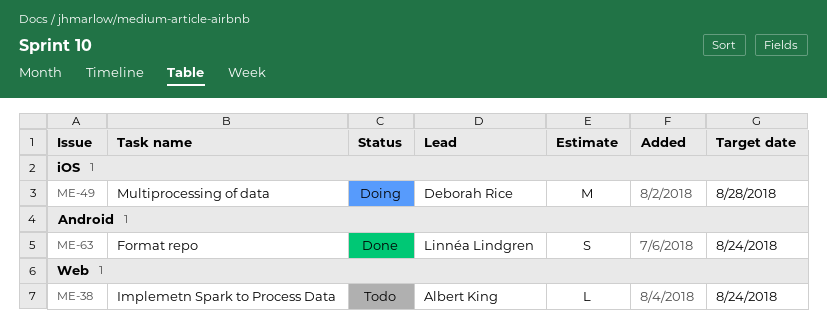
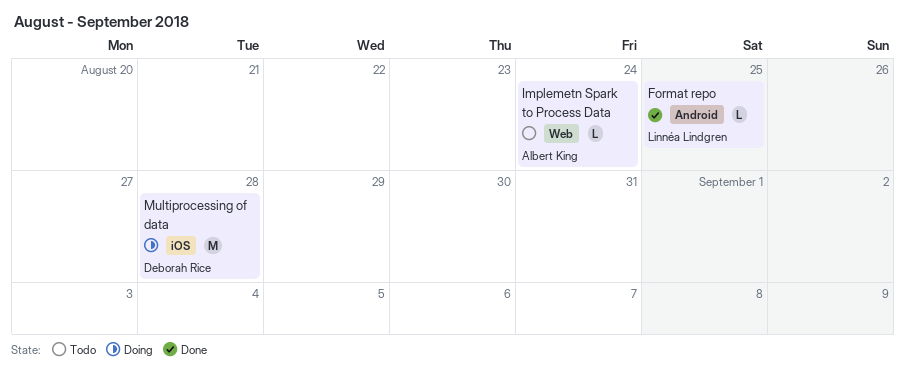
Format repo, estimate: S -> L
Format repo, due: Aug 24 -> Aug 25

